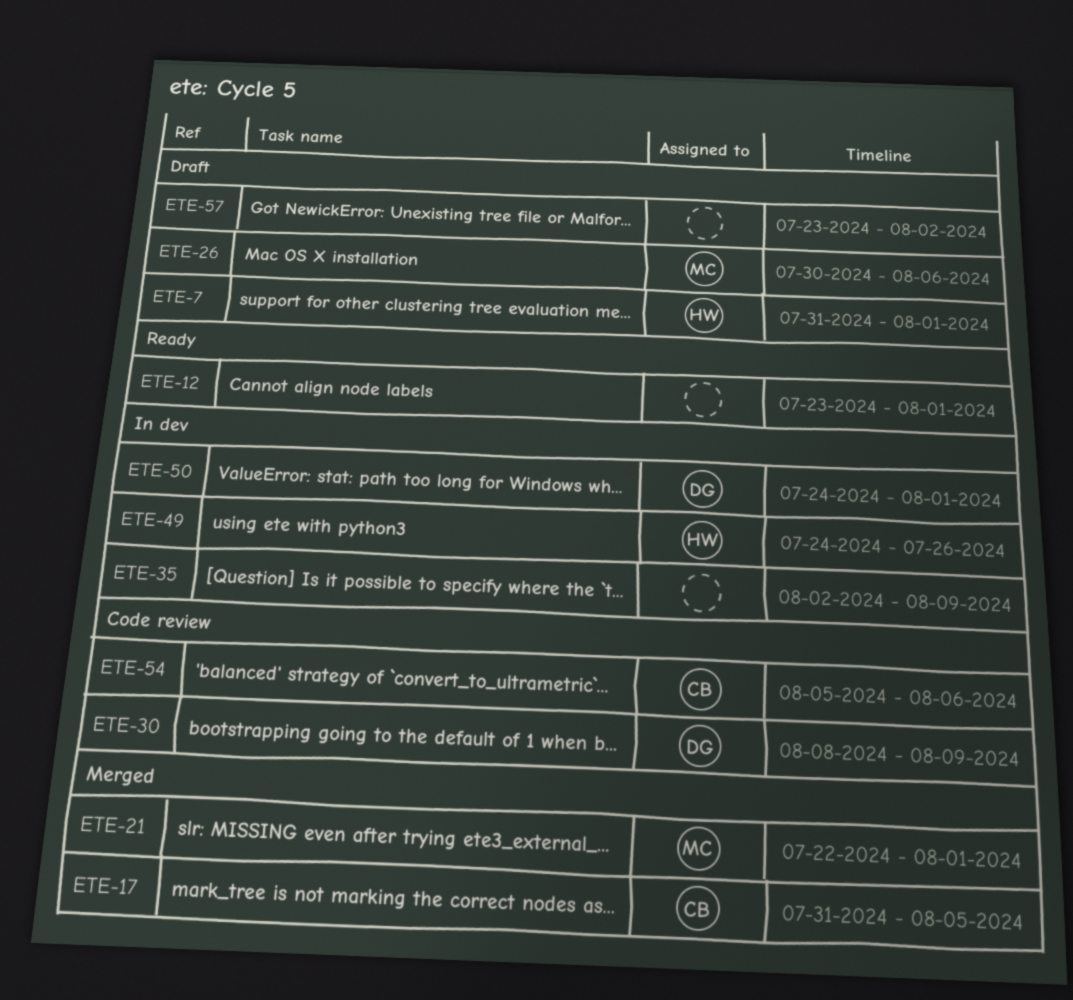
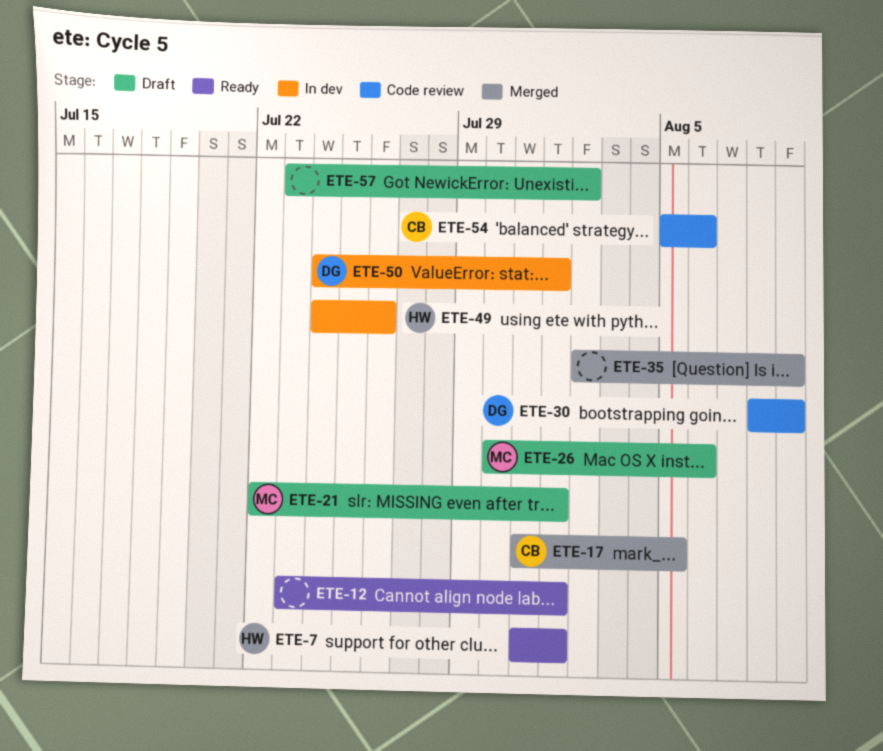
ETE-7, status: Draft -> Ready
ETE-21, status: Merged -> Draft
ETE-35, status: In dev -> Merged

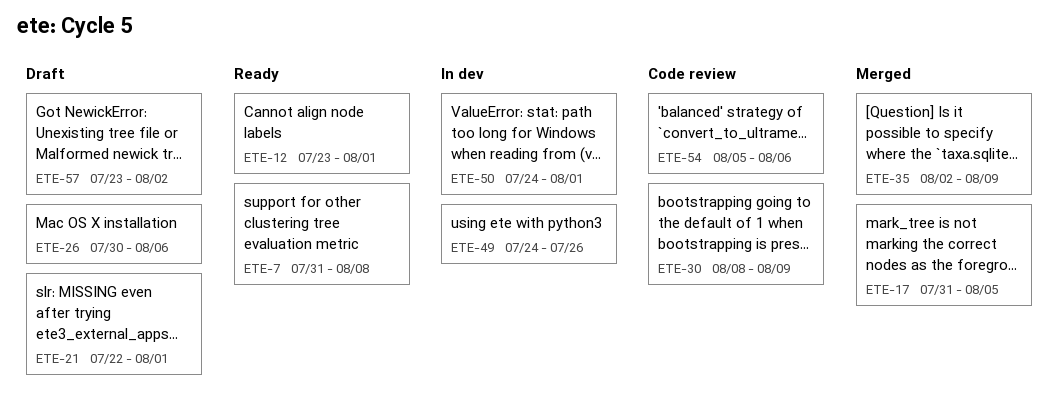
ETE-7, due: Aug 1 -> Aug 8

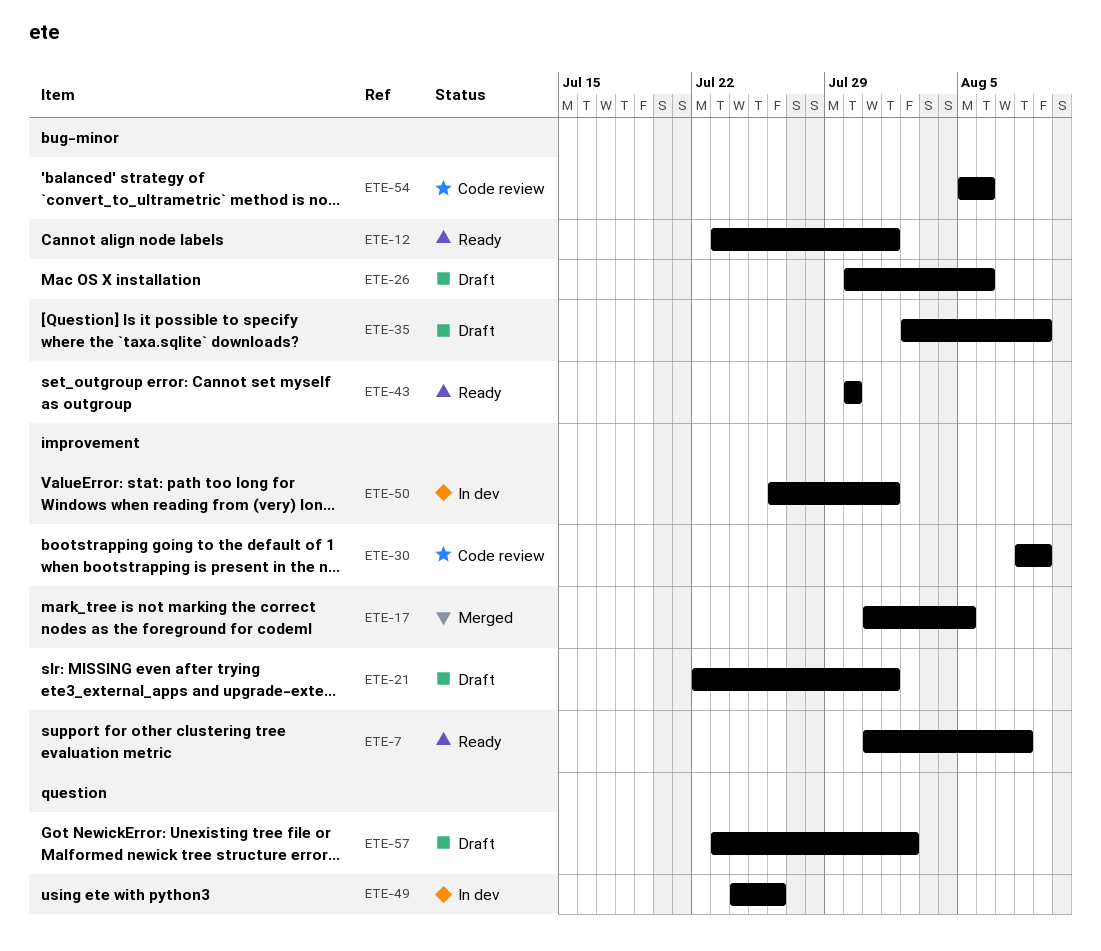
ETE-35, status: Merged -> Draft
ETE-43: none -> present
ETE-50, start: Jul 24 -> Jul 26

